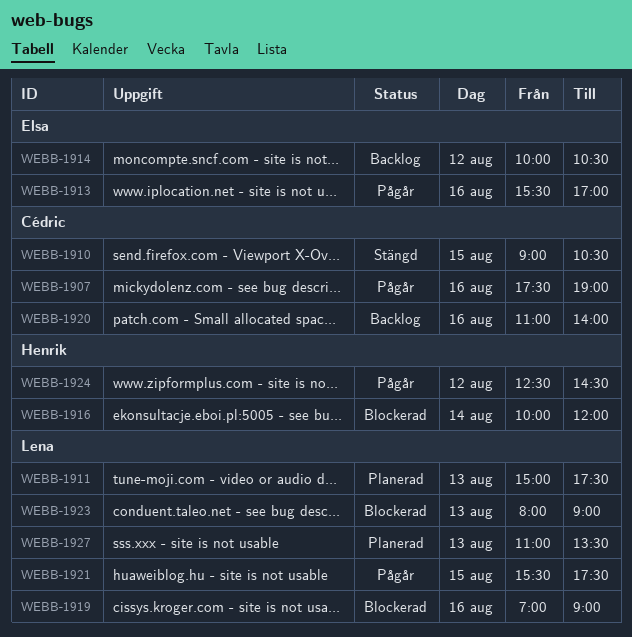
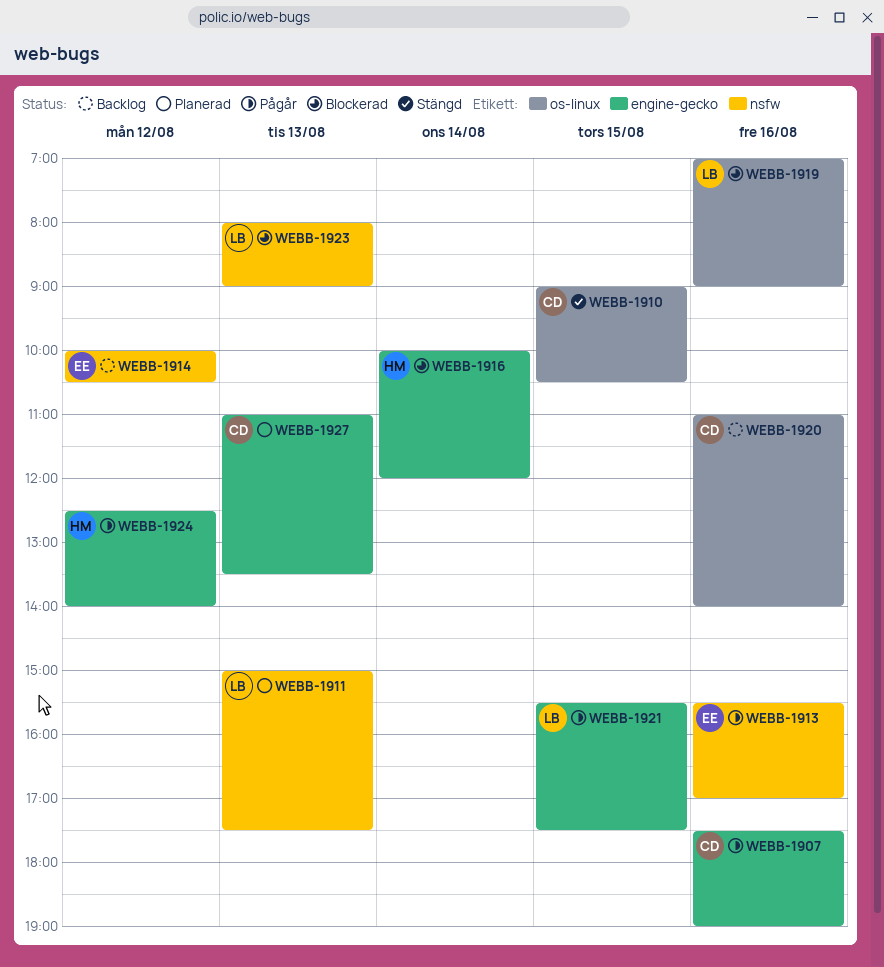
WEBB-1924, ends: 14:30 -> 14:00
WEBB-1927, owner: Lena -> Cédric

